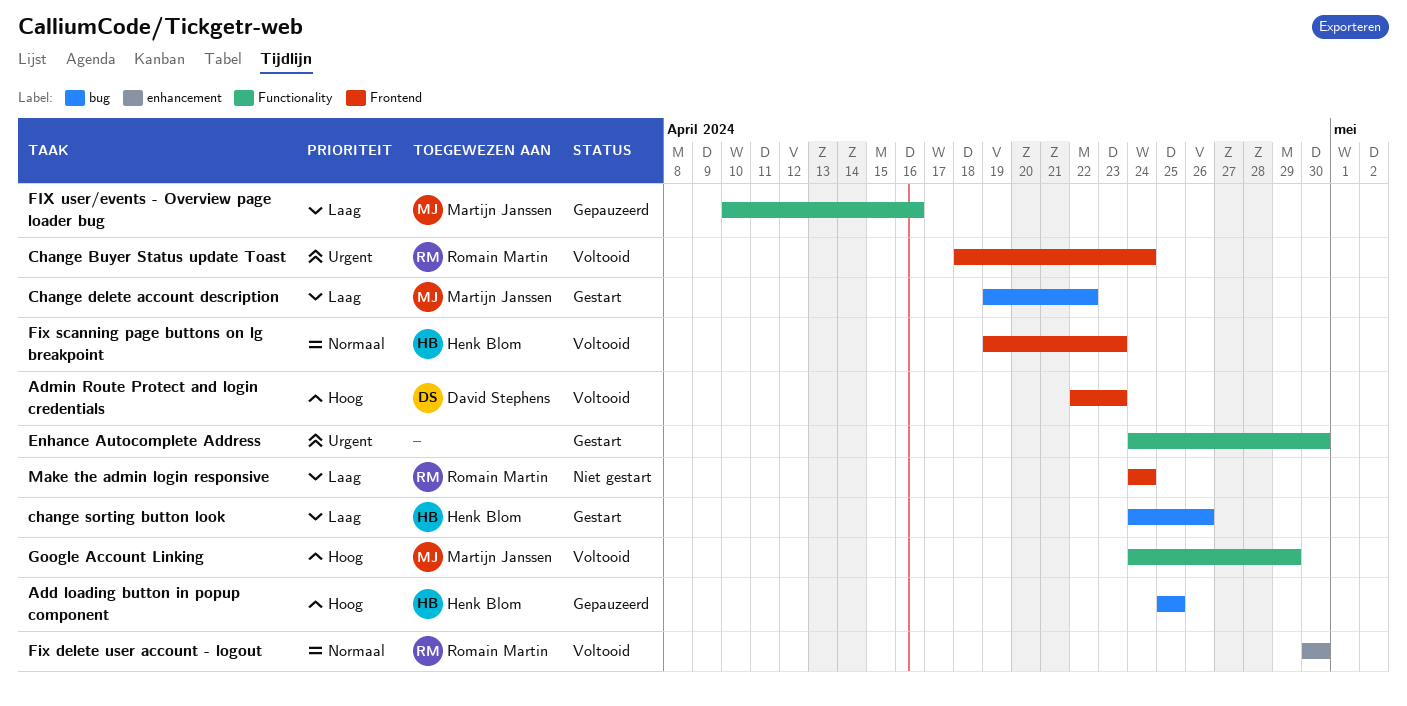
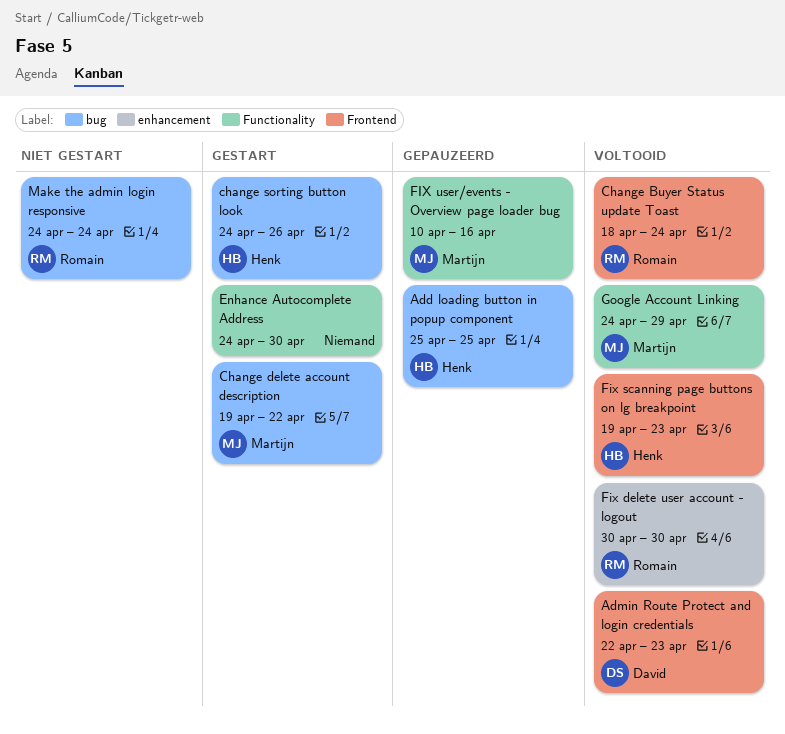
Make the admin login responsive, label: Frontend -> bug

